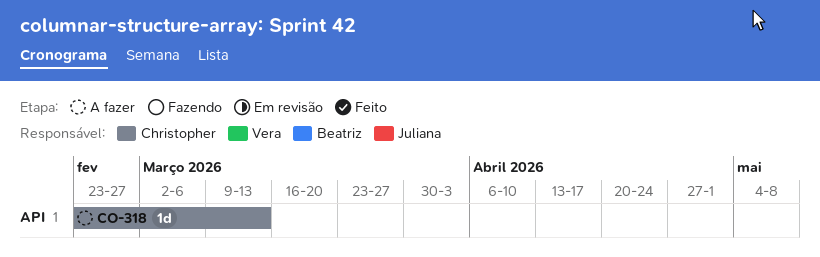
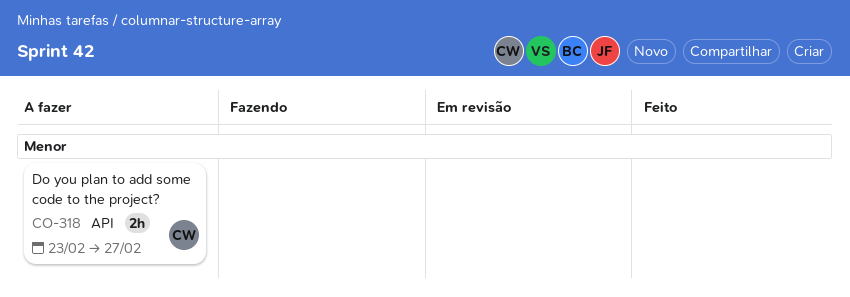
CO-318, estimate: 1d -> 2h
CO-318, due: Mar 13 -> Feb 27

